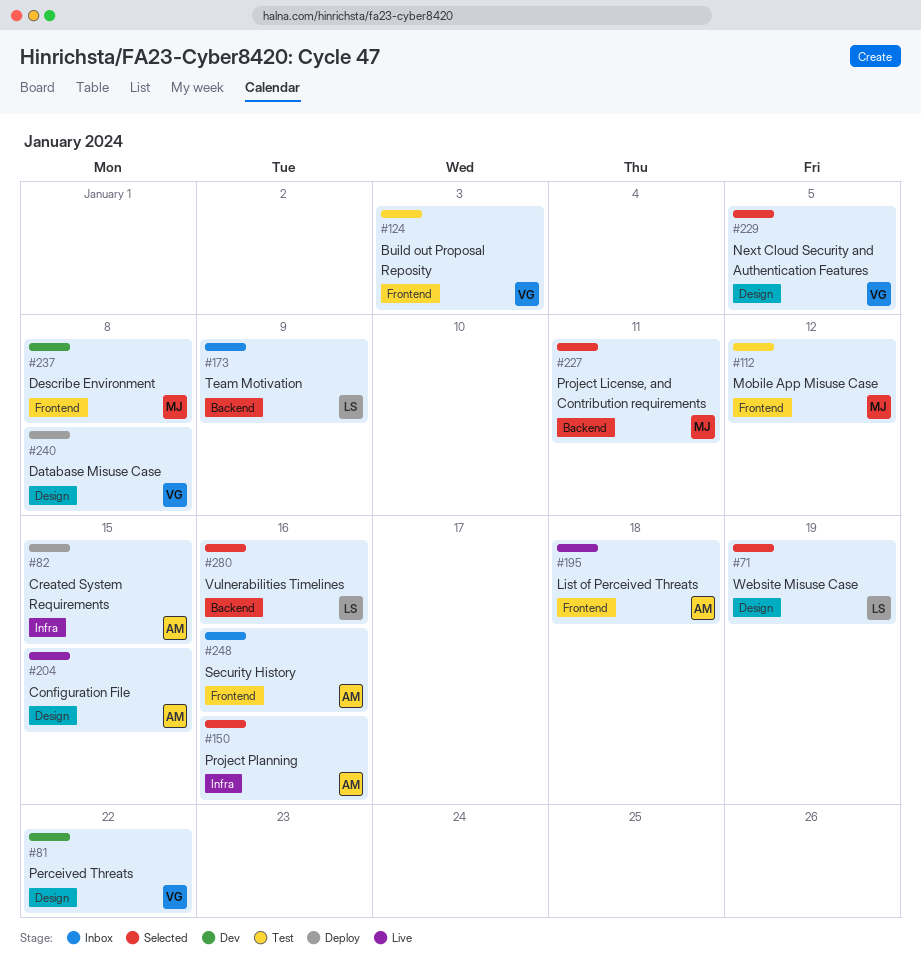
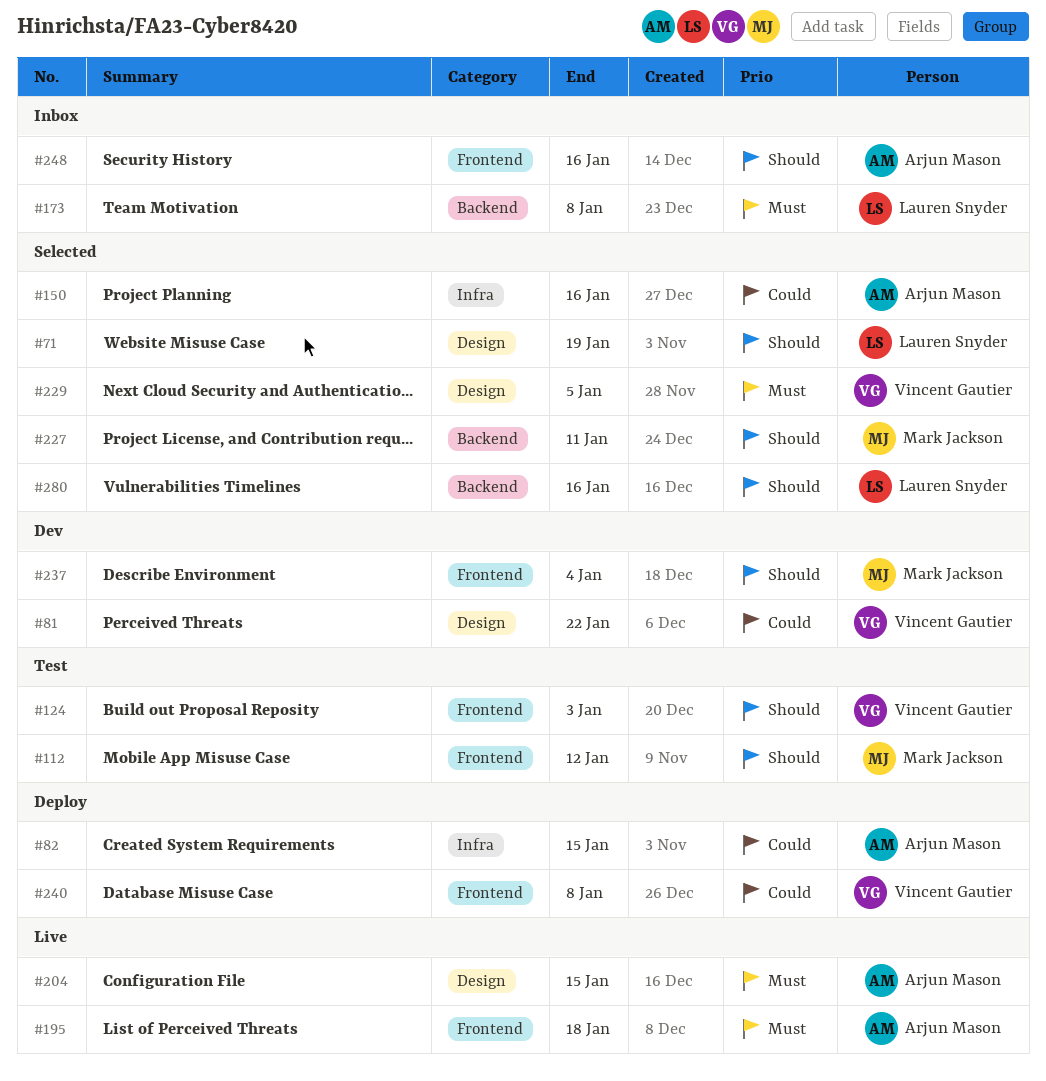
#173, due: Jan 9 -> Jan 8
#237, due: Jan 8 -> Jan 4
#240, label: Design -> Frontend

